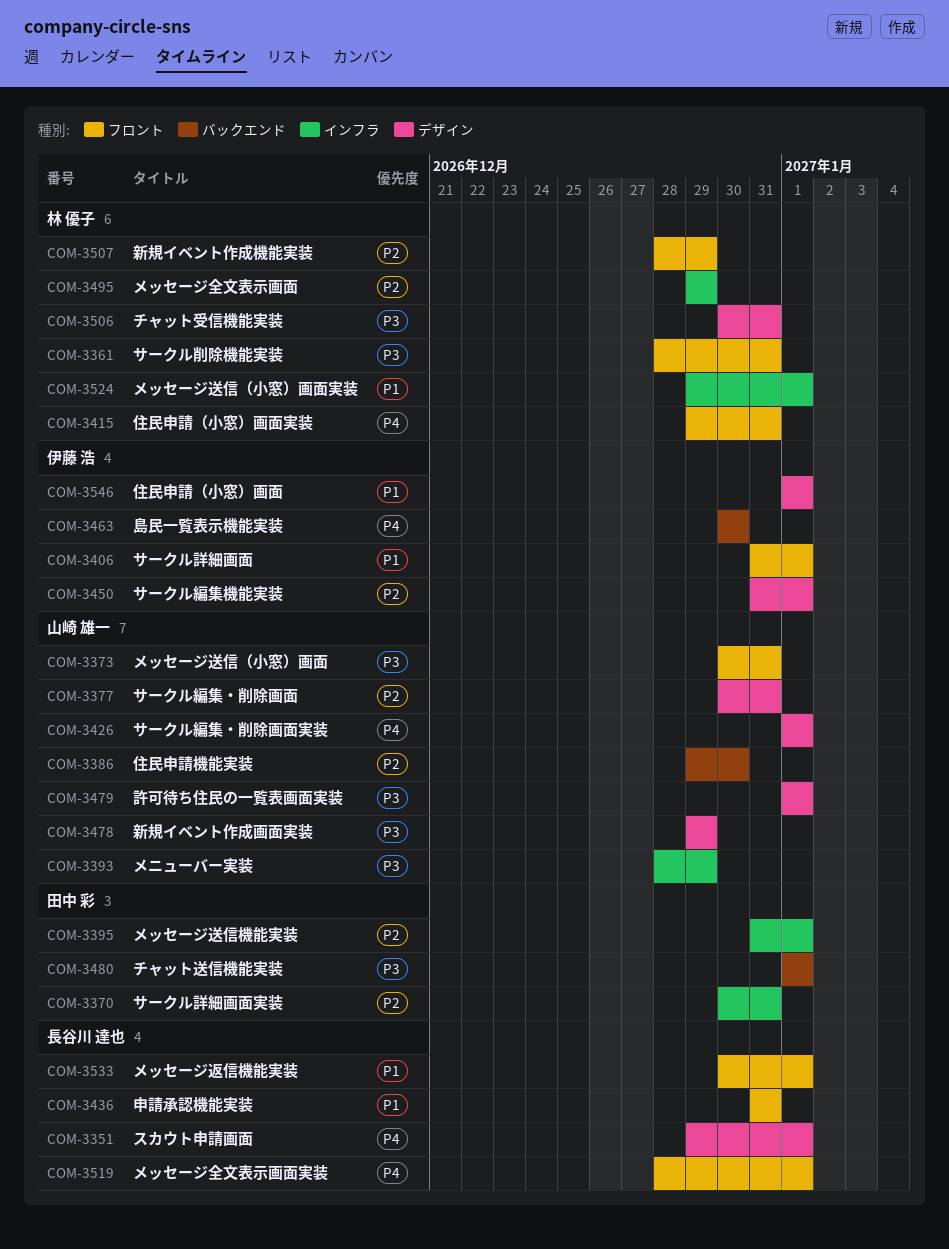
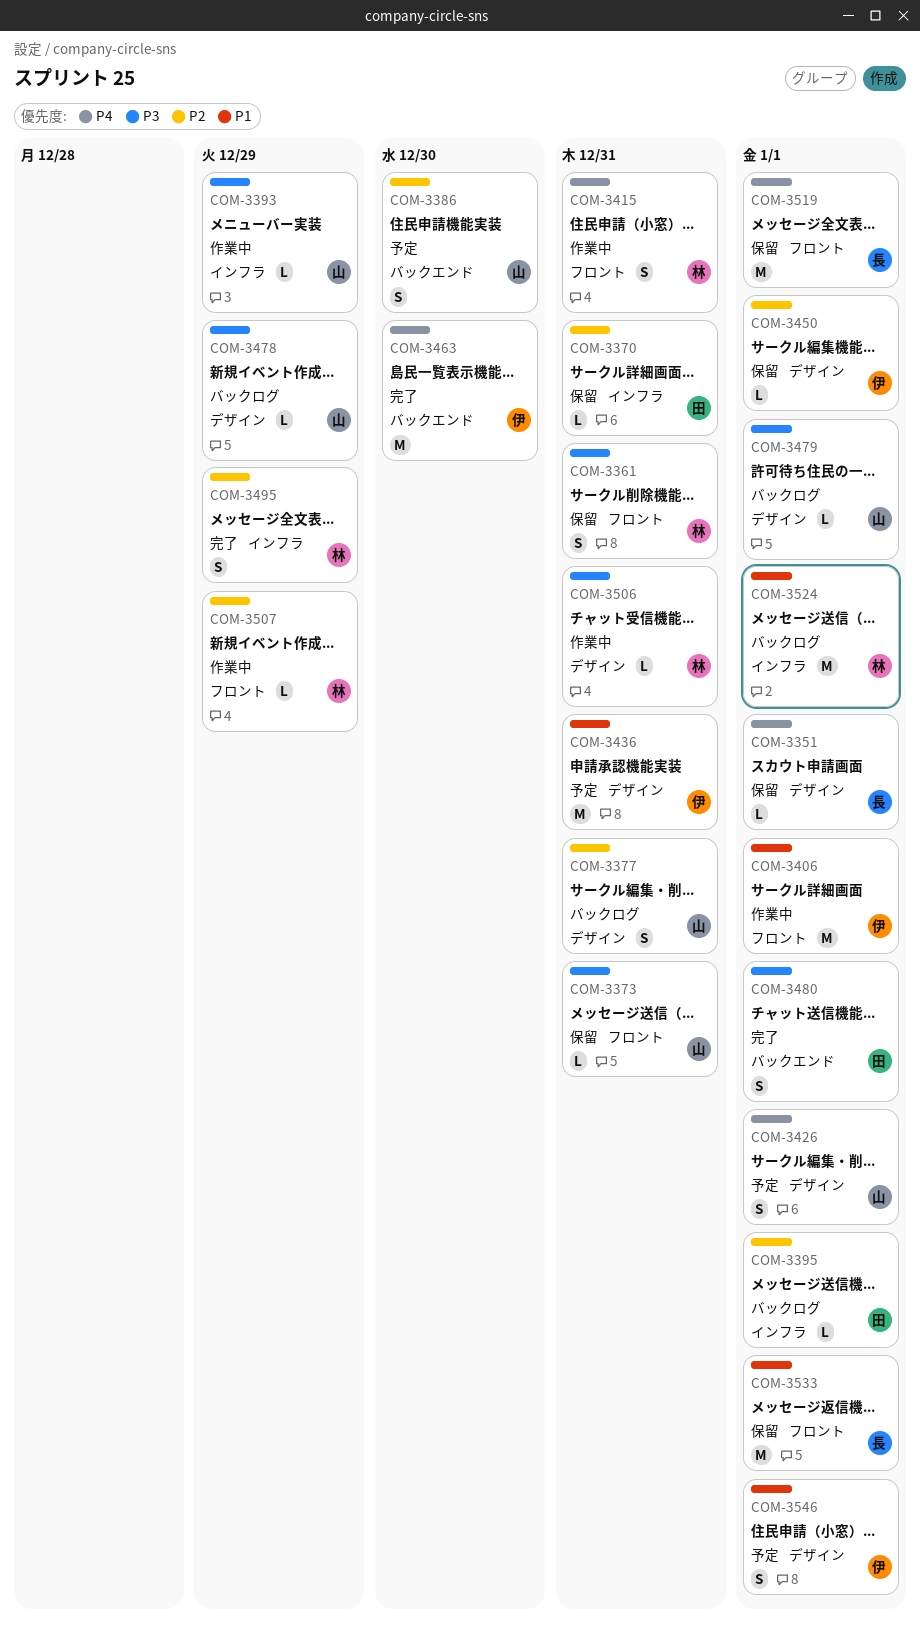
COM-3436, owner: 長谷川 達也 -> 伊藤 浩
COM-3436, label: フロント -> デザイン

